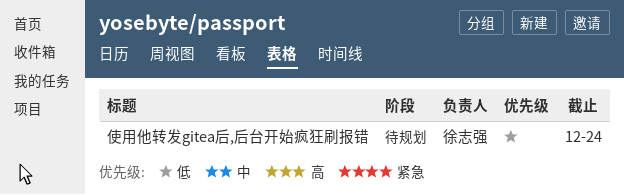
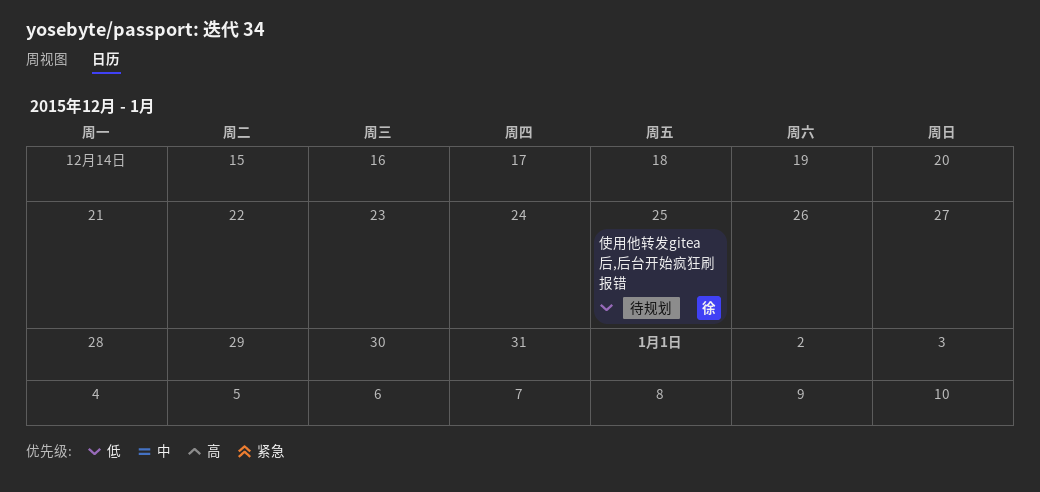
使用他转发gitea后,后台开始疯狂刷报错, due: Dec 24 -> Dec 25

